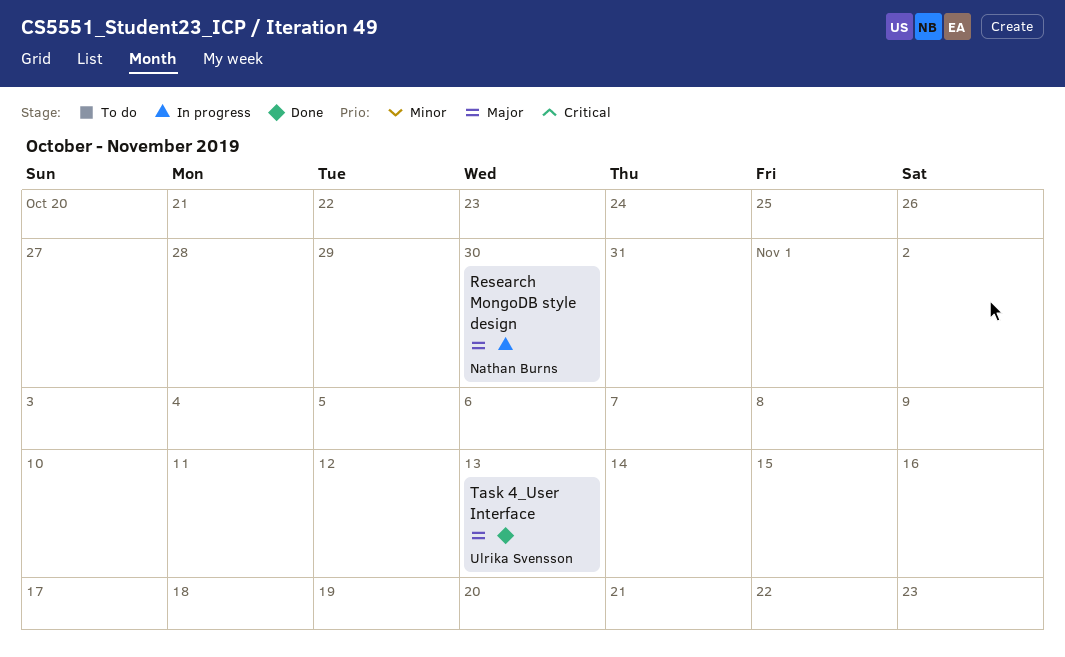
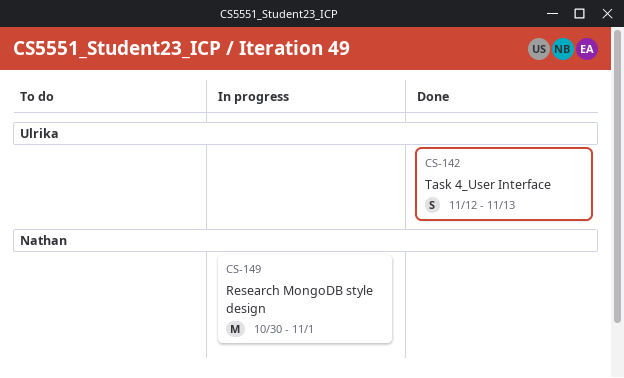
Research MongoDB style design, due: Oct 30 -> Nov 1

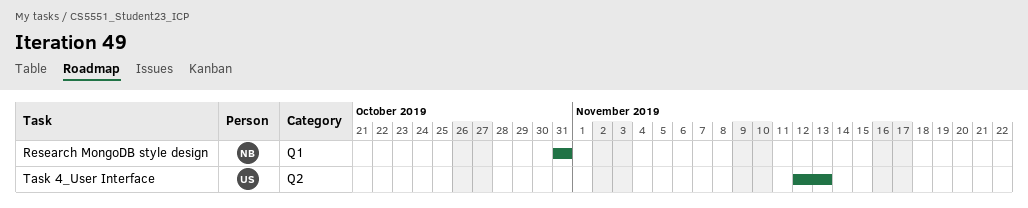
Research MongoDB style design, start: Oct 30 -> Oct 31
Research MongoDB style design, due: Nov 1 -> Oct 31

